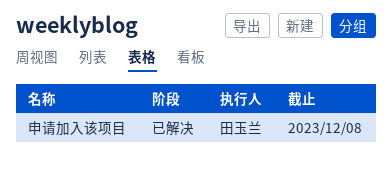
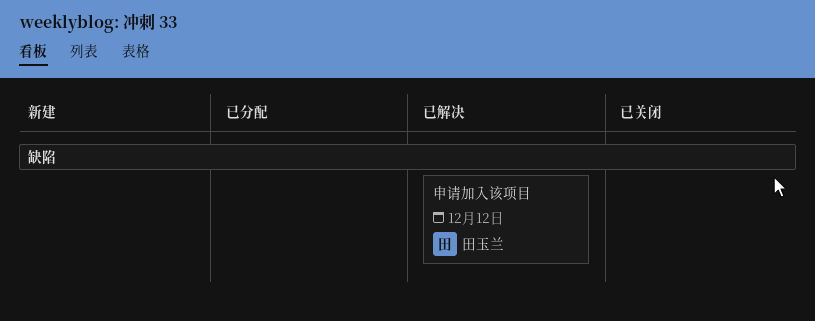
申请加入该项目, due: Dec 8 -> Dec 12

